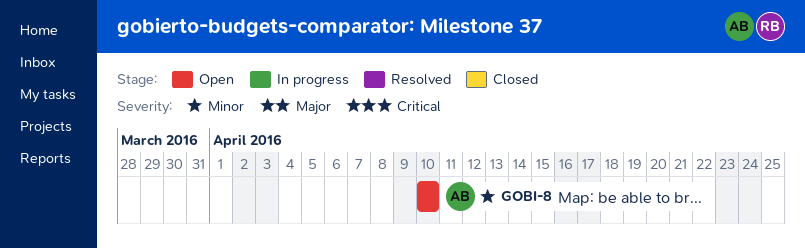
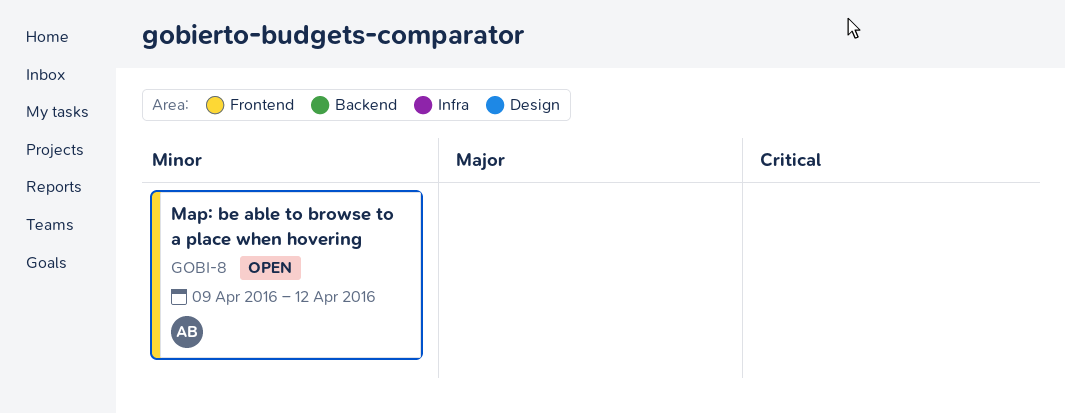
GOBI-8, start: Apr 10 -> Apr 9
GOBI-8, due: Apr 10 -> Apr 12

